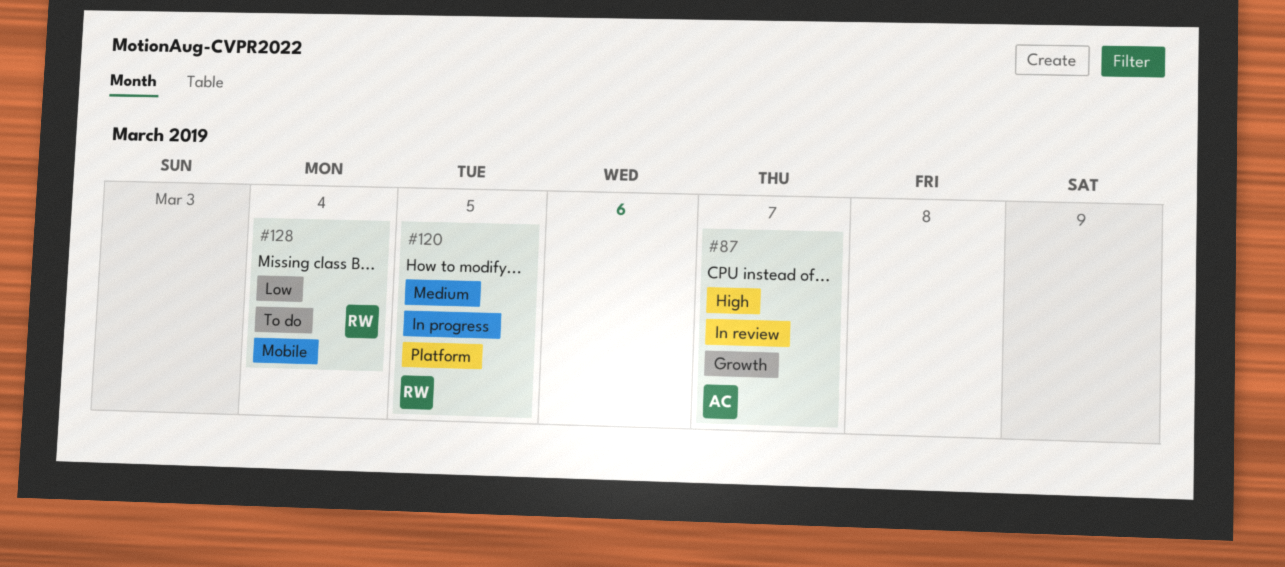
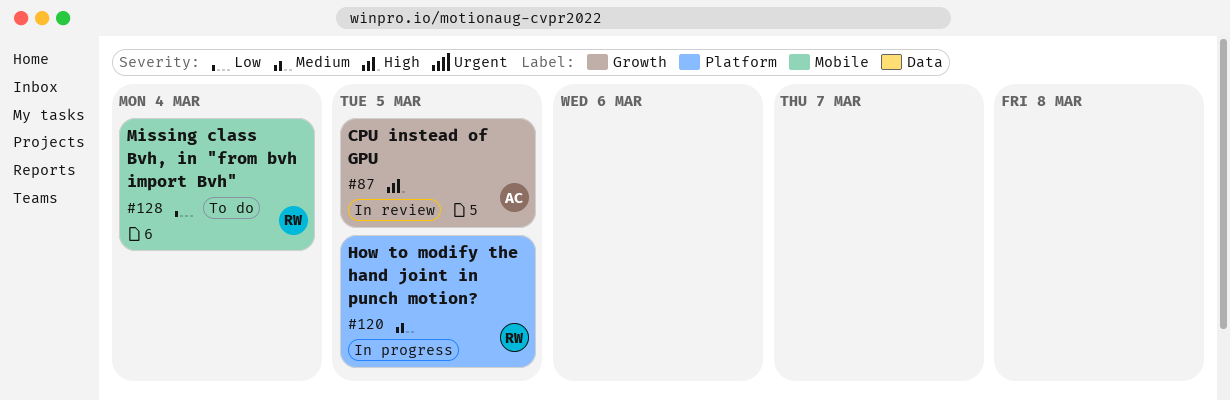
#87, due: Mar 7 -> Mar 5

